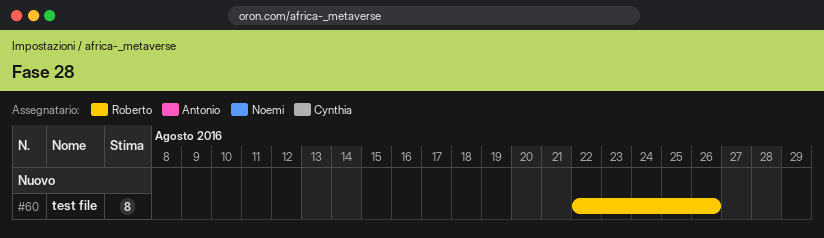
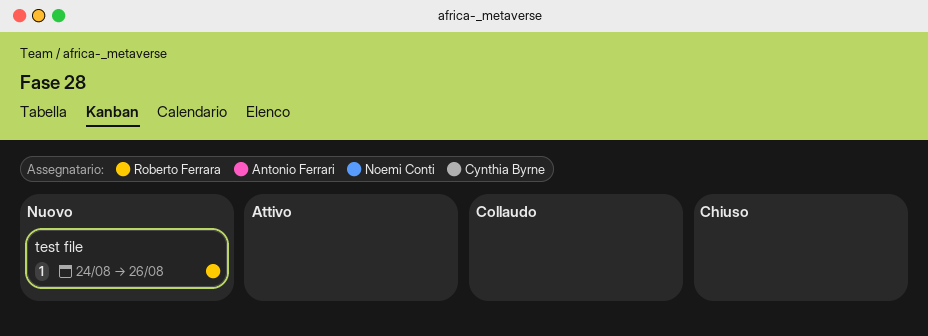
test file, estimate: 8 -> 1
test file, start: Aug 22 -> Aug 24

